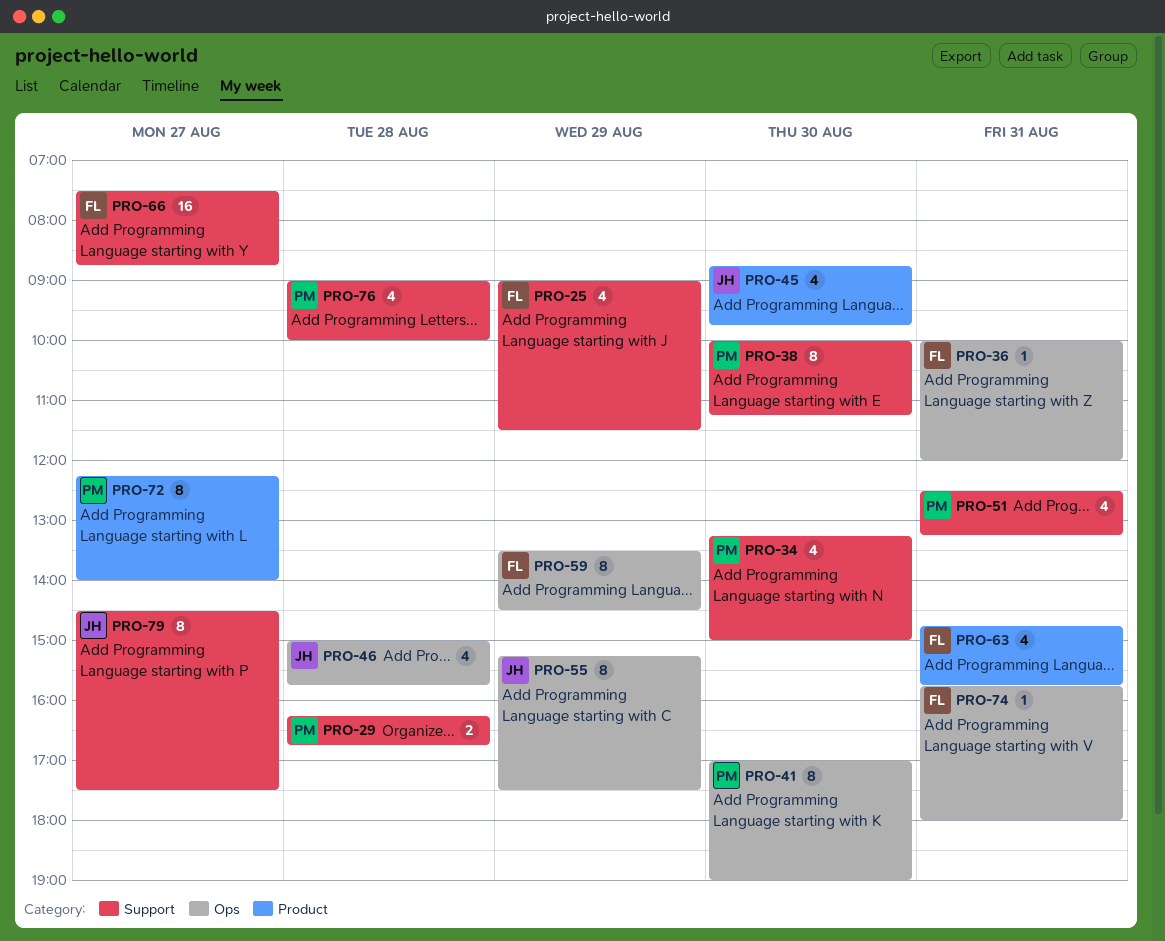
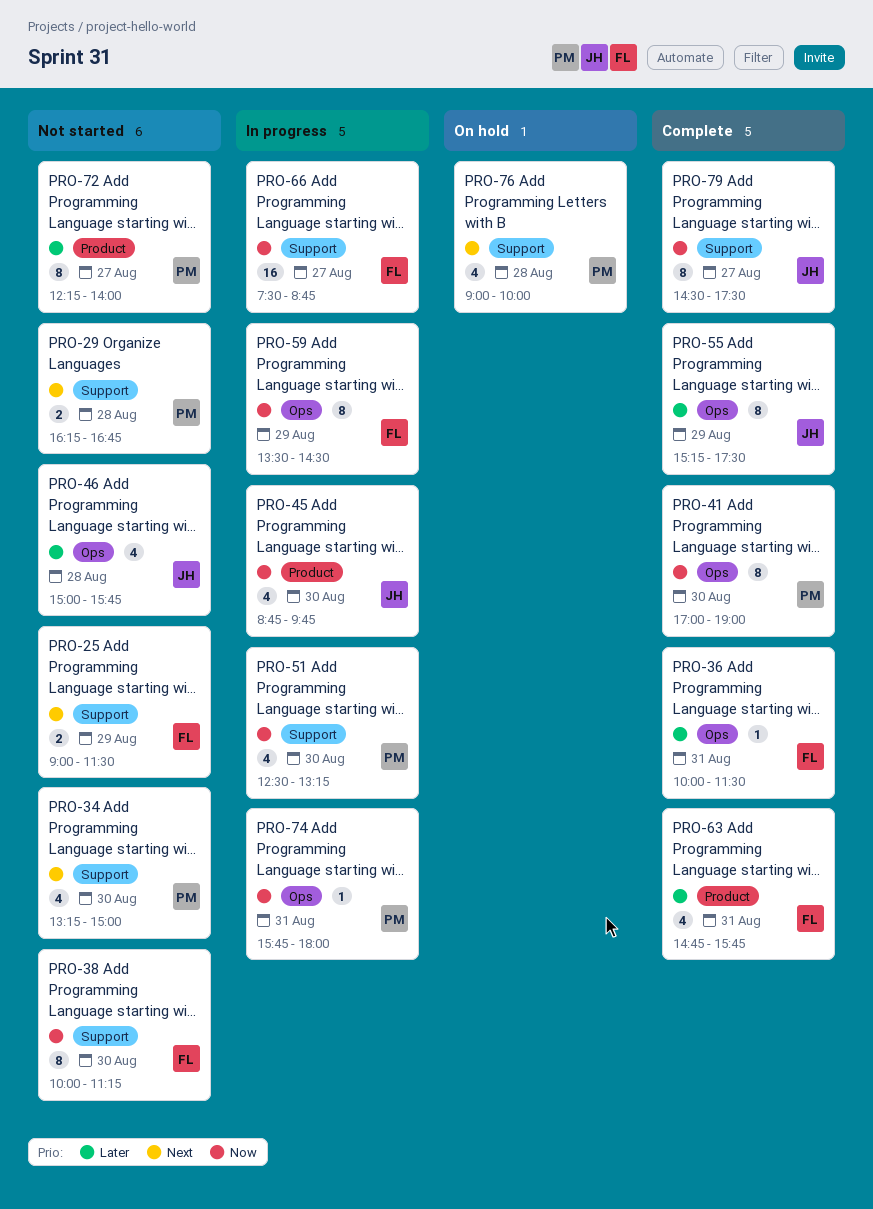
PRO-25, estimate: 4 -> 2
PRO-36, ends: 12:00 -> 11:30
PRO-38, owner: PM -> FL
PRO-51, day: Aug 31 -> Aug 30
PRO-74, owner: FL -> PM

